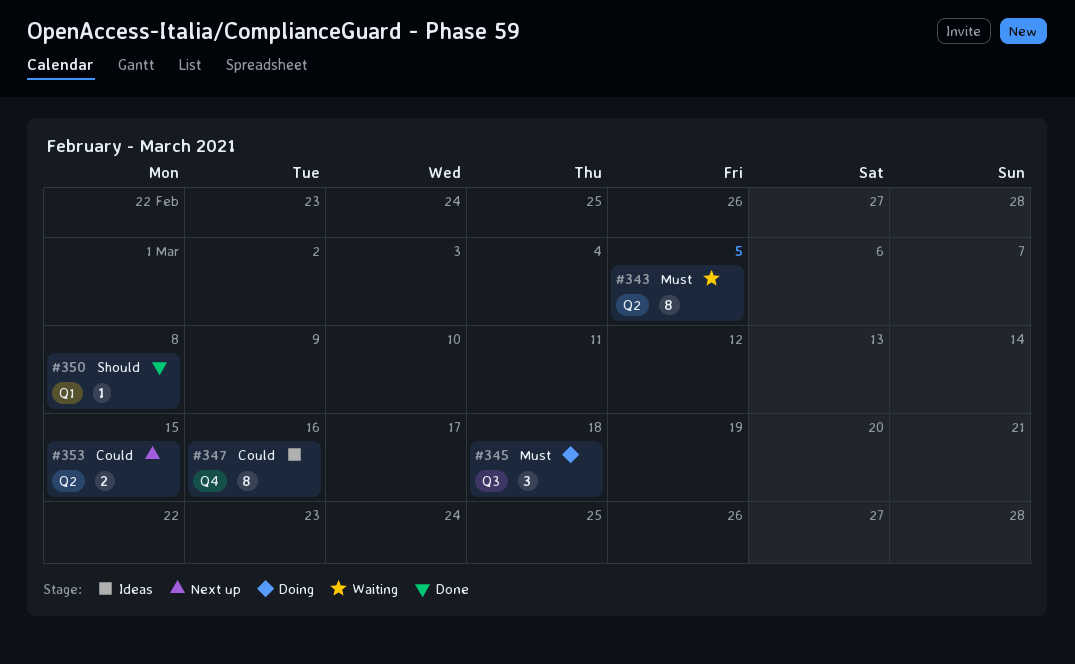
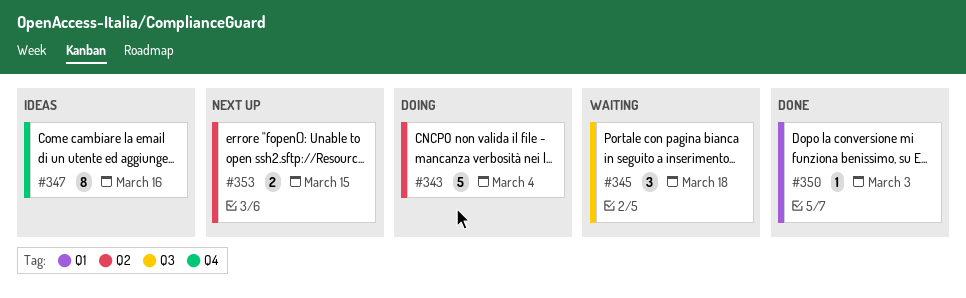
#343, status: Waiting -> Doing
#343, estimate: 8 -> 5
#343, due: Mar 5 -> Mar 4
#345, status: Doing -> Waiting
#350, due: Mar 8 -> Mar 3

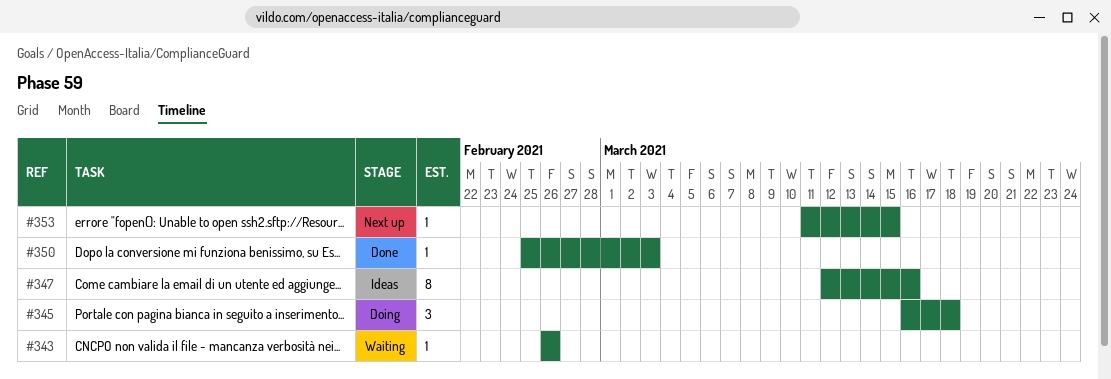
#343, status: Doing -> Waiting
#343, estimate: 5 -> 1
#343, due: Mar 4 -> Feb 26
#345, status: Waiting -> Doing
#353, estimate: 2 -> 1

